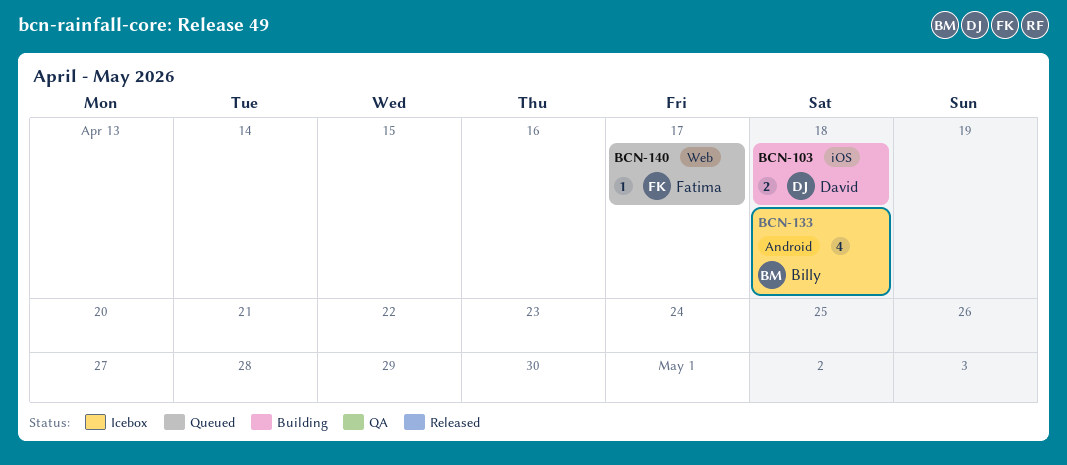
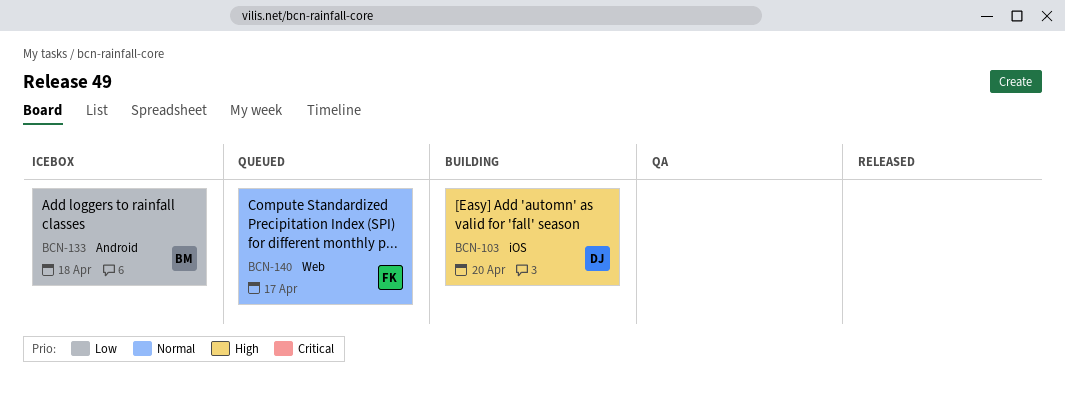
BCN-103, due: Apr 18 -> Apr 20

